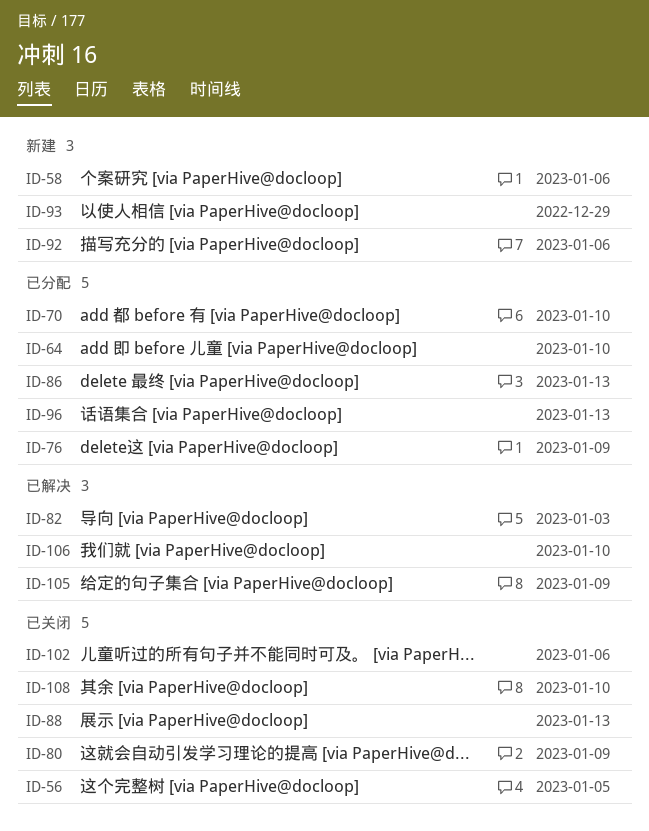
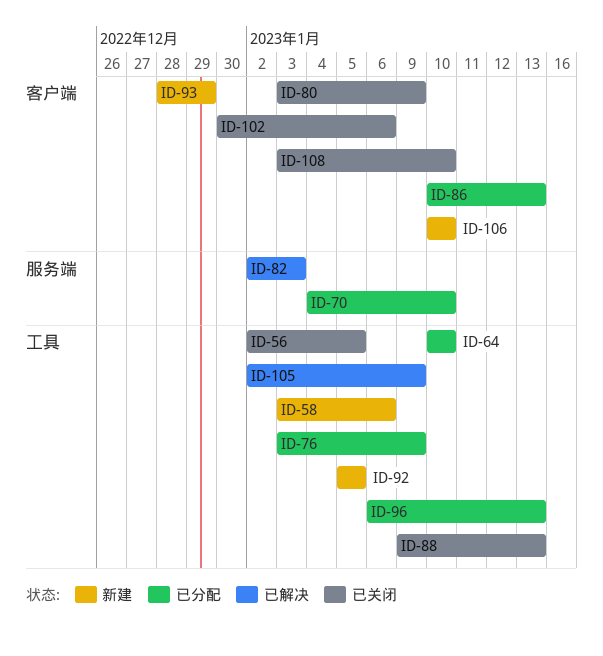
ID-92, due: Jan 6 -> Jan 5
ID-106, status: 已解决 -> 新建

